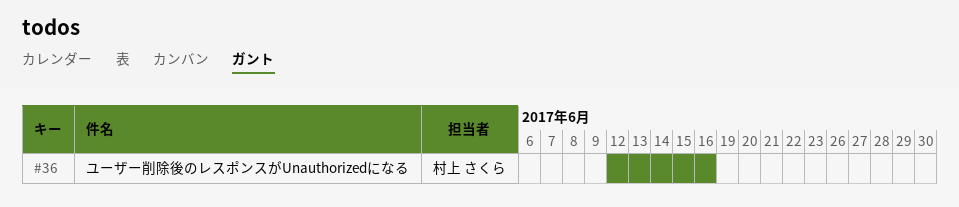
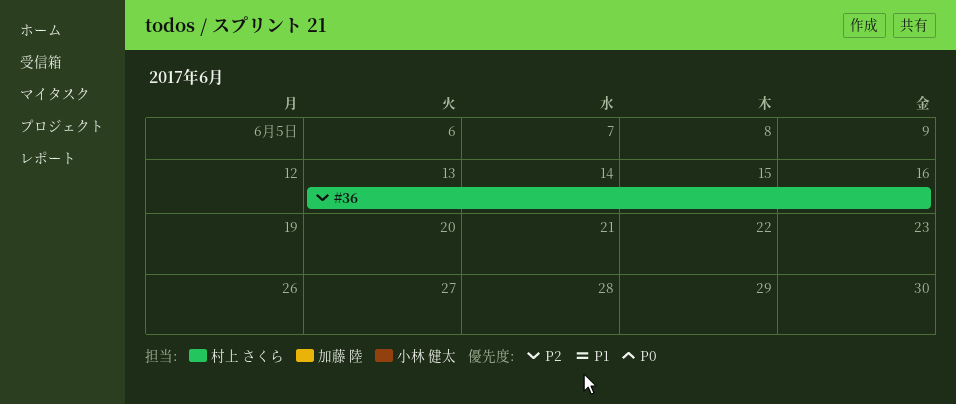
#36, start: Jun 12 -> Jun 13

